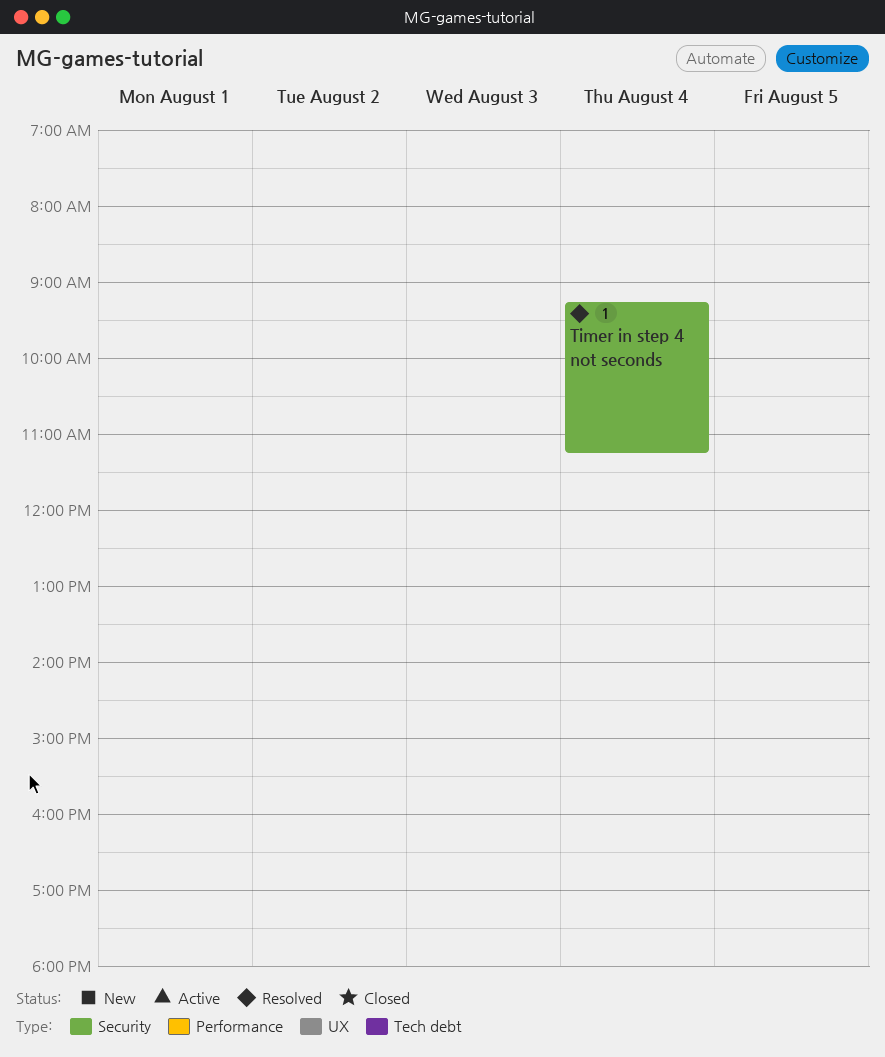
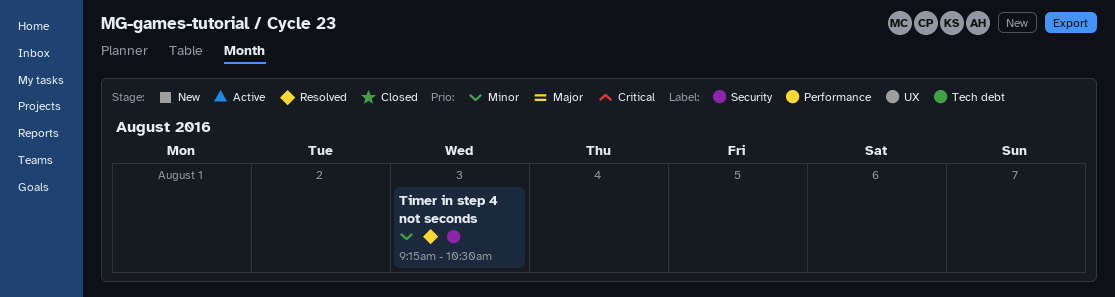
Timer in step 4 not seconds, day: Aug 4 -> Aug 3
Timer in step 4 not seconds, ends: 11:15 -> 10:30

